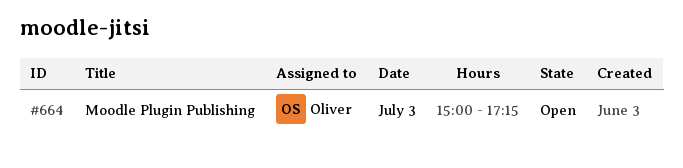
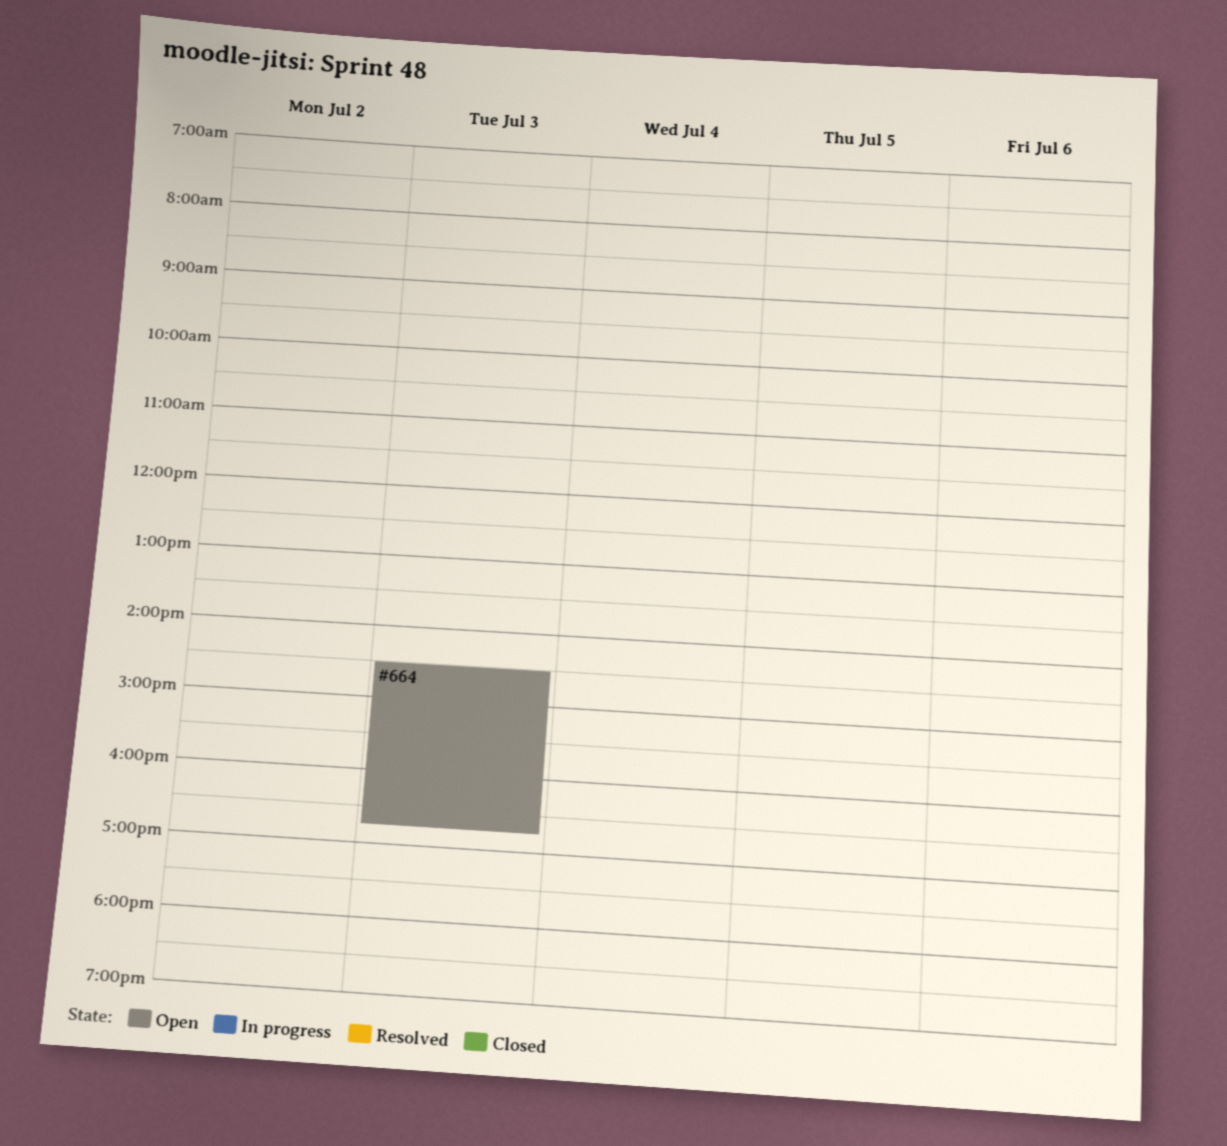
#664, begins: 15:00 -> 14:30
#664, ends: 17:15 -> 16:45

